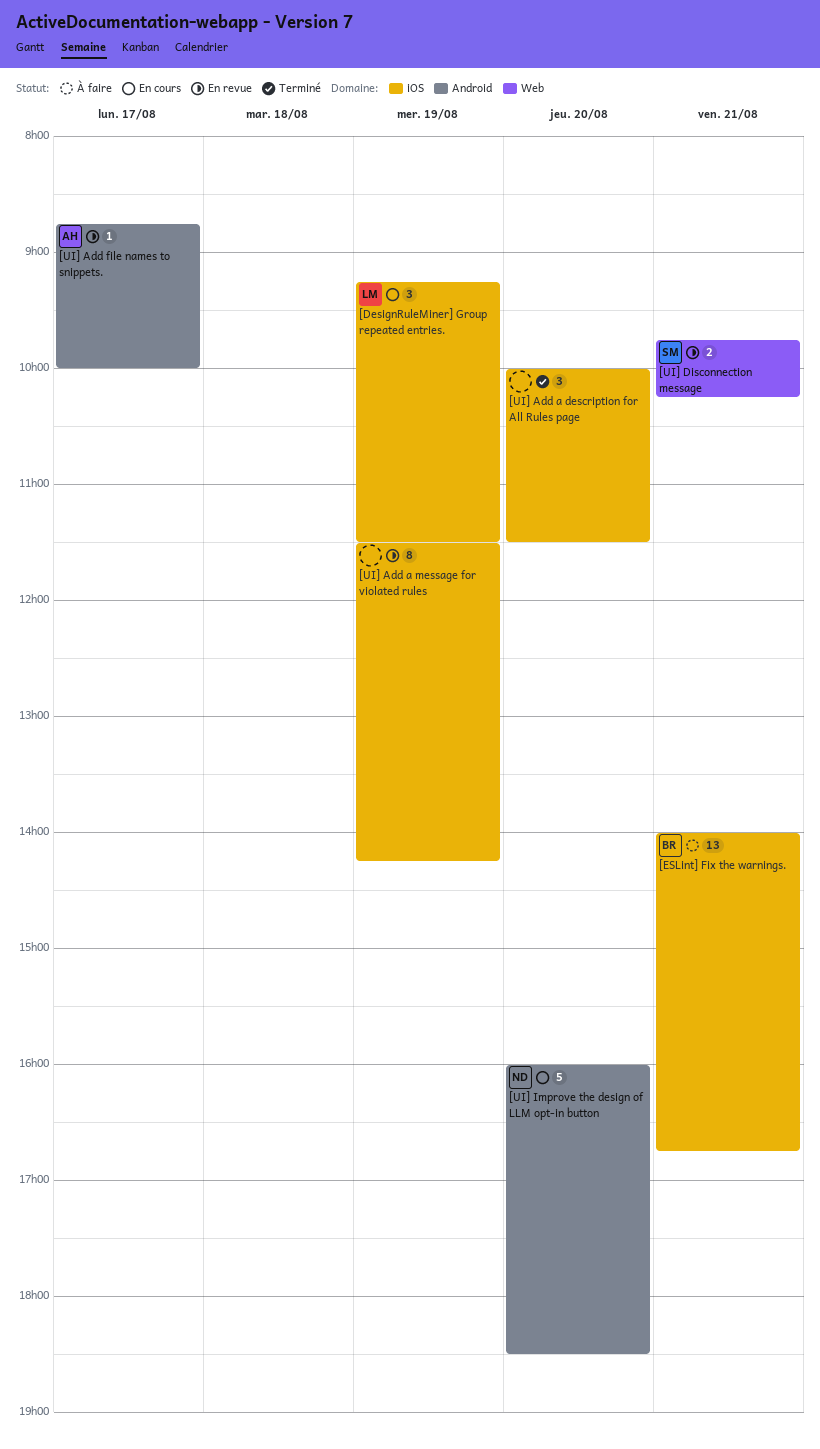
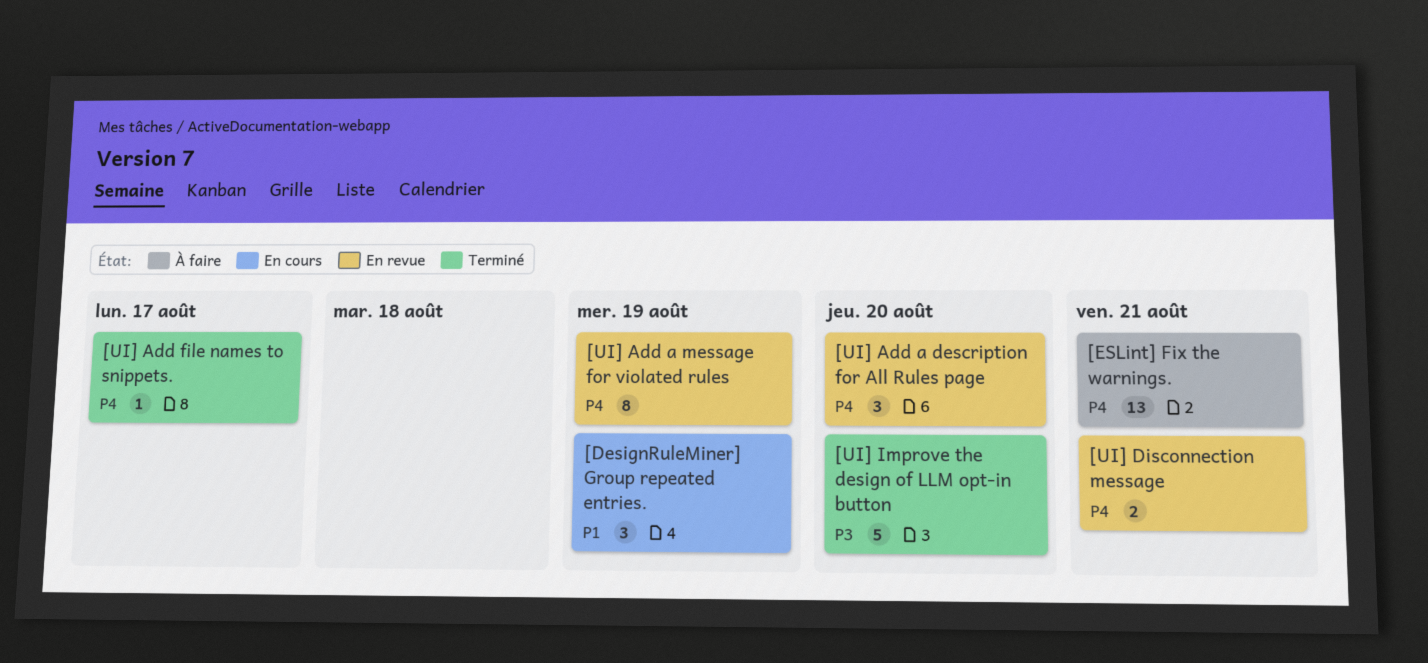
[UI] Add a description for All Rules page, status: Terminé -> En revue
[UI] Add file names to snippets., status: En revue -> Terminé
[UI] Improve the design of LLM opt-in button, status: En cours -> Terminé

